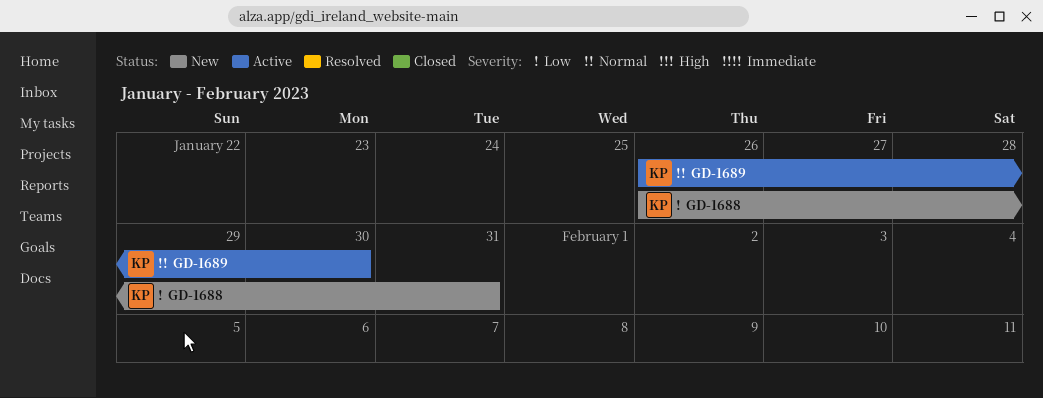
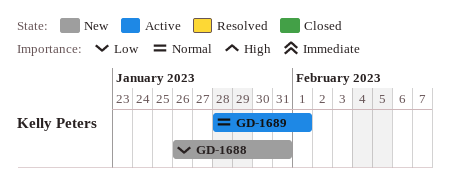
GD-1689, start: Jan 26 -> Jan 28
GD-1689, due: Jan 30 -> Feb 1

